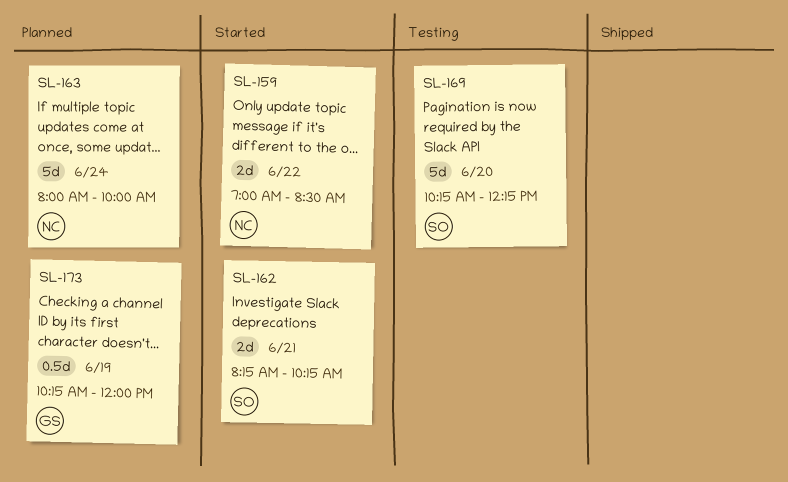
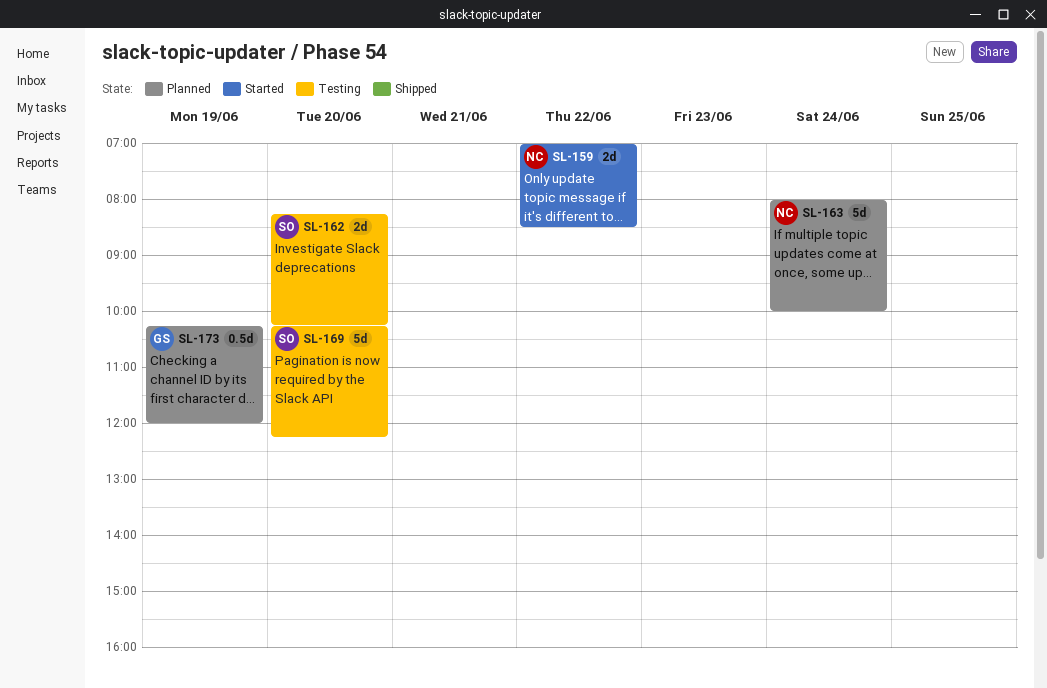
SL-162, status: Started -> Testing
SL-162, day: Jun 21 -> Jun 20

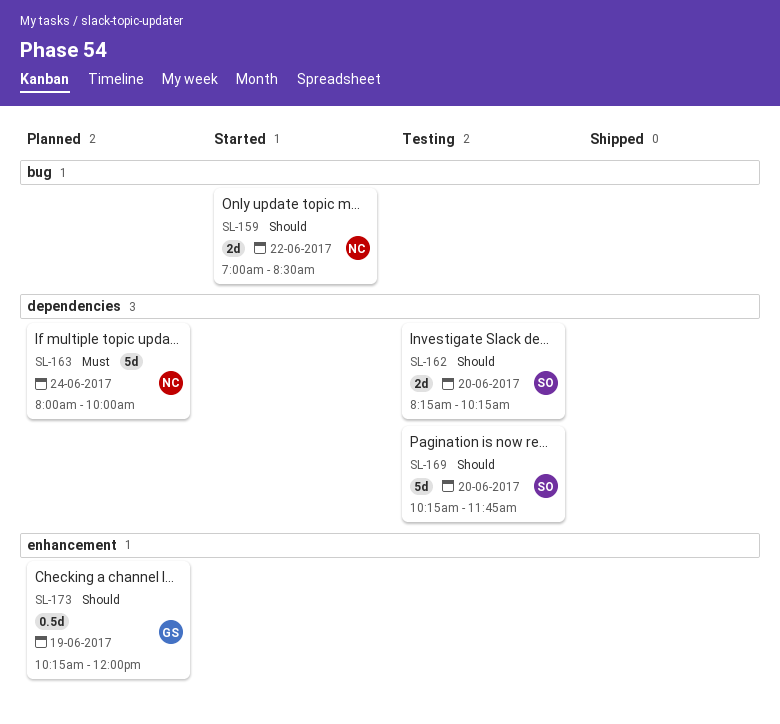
SL-169, ends: 12:15 -> 11:45

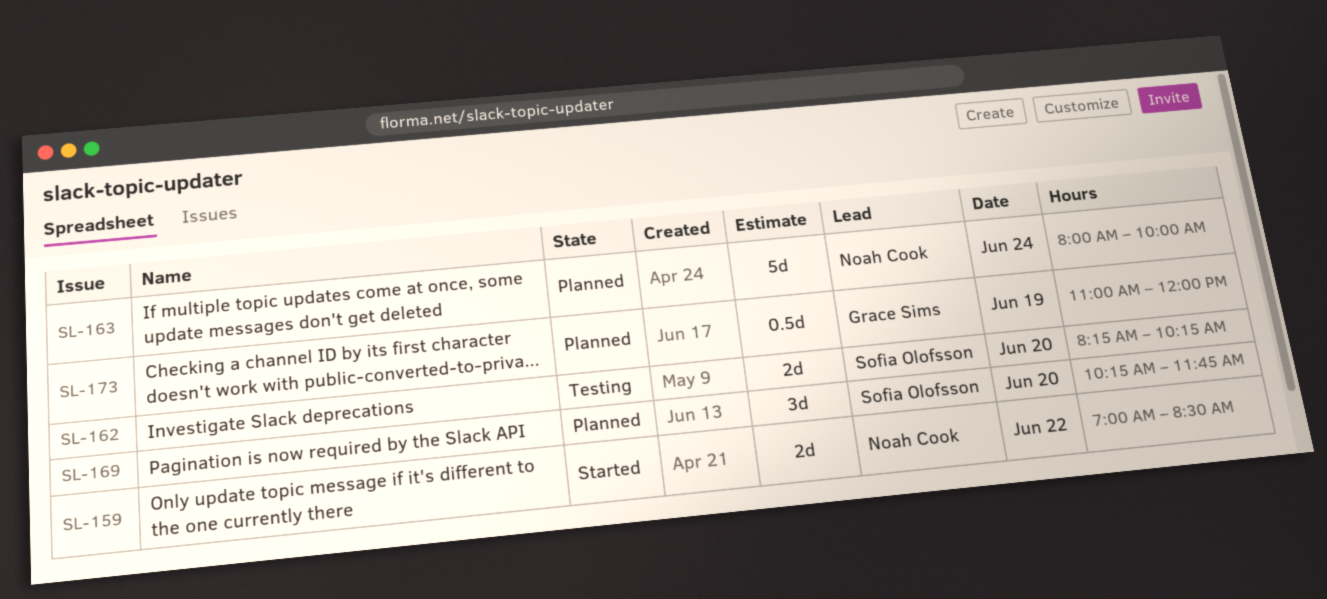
SL-169, status: Testing -> Planned
SL-169, estimate: 5d -> 3d
SL-173, begins: 10:15 -> 11:00

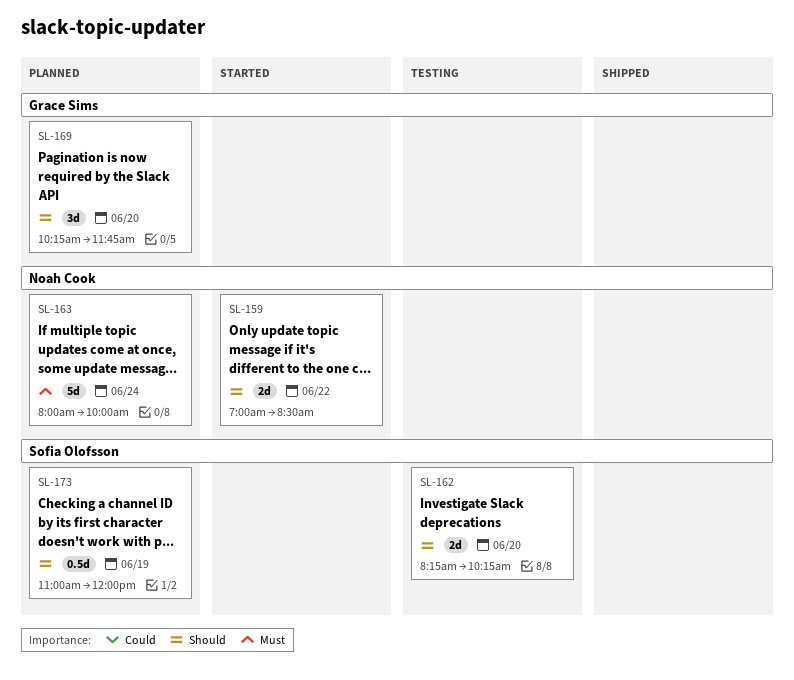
SL-169, owner: Sofia Olofsson -> Grace Sims
SL-173, owner: Grace Sims -> Sofia Olofsson

